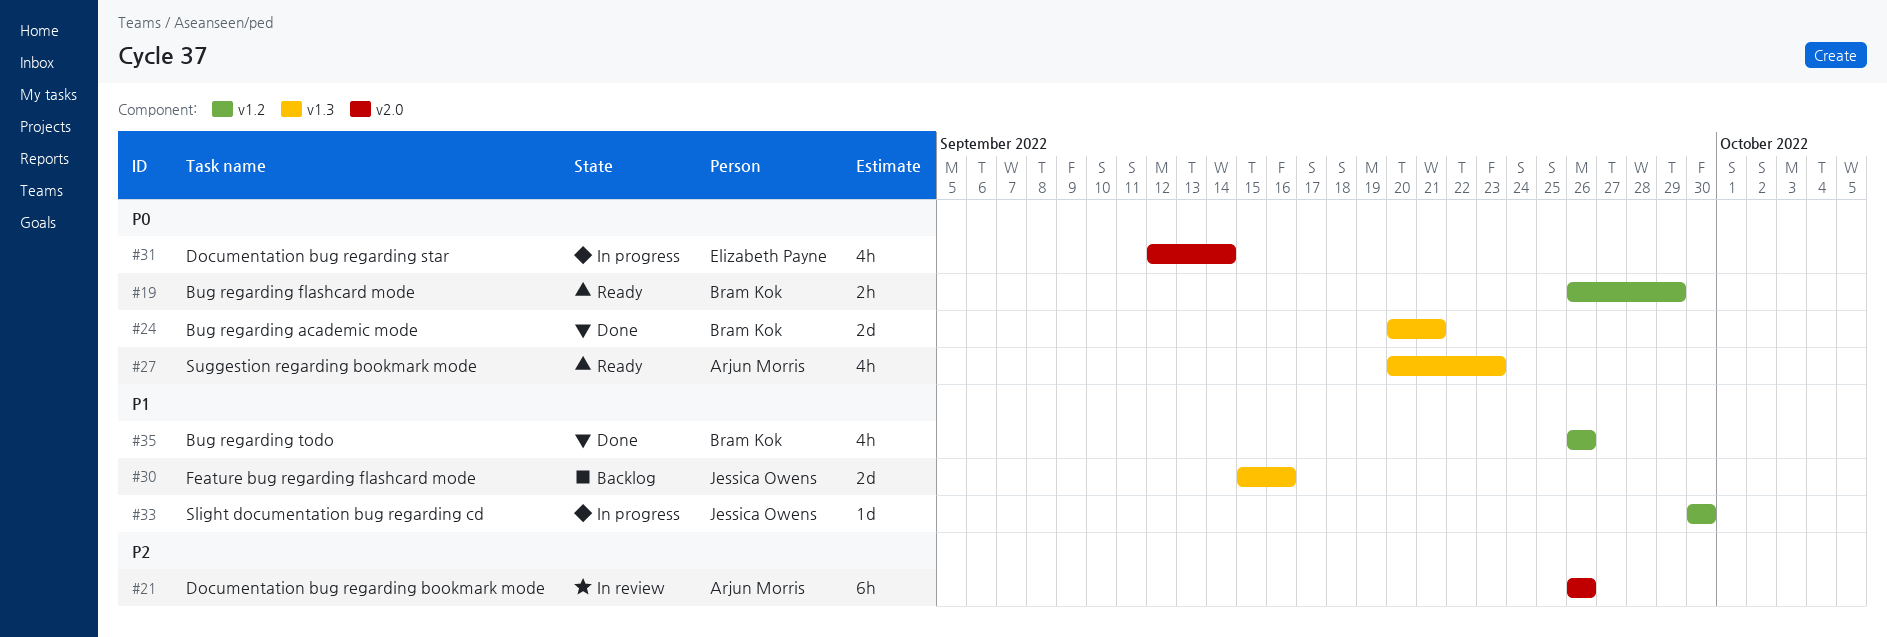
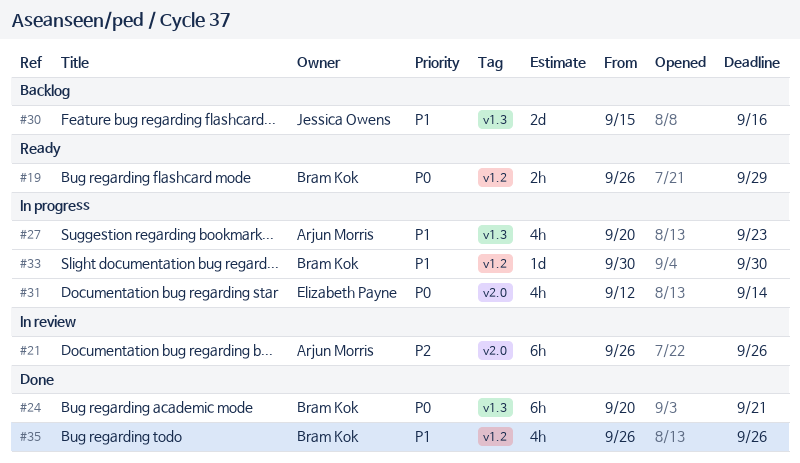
#24, estimate: 2d -> 6h
#27, status: Ready -> In progress
#27, priority: P0 -> P1
#33, owner: Jessica Owens -> Bram Kok

